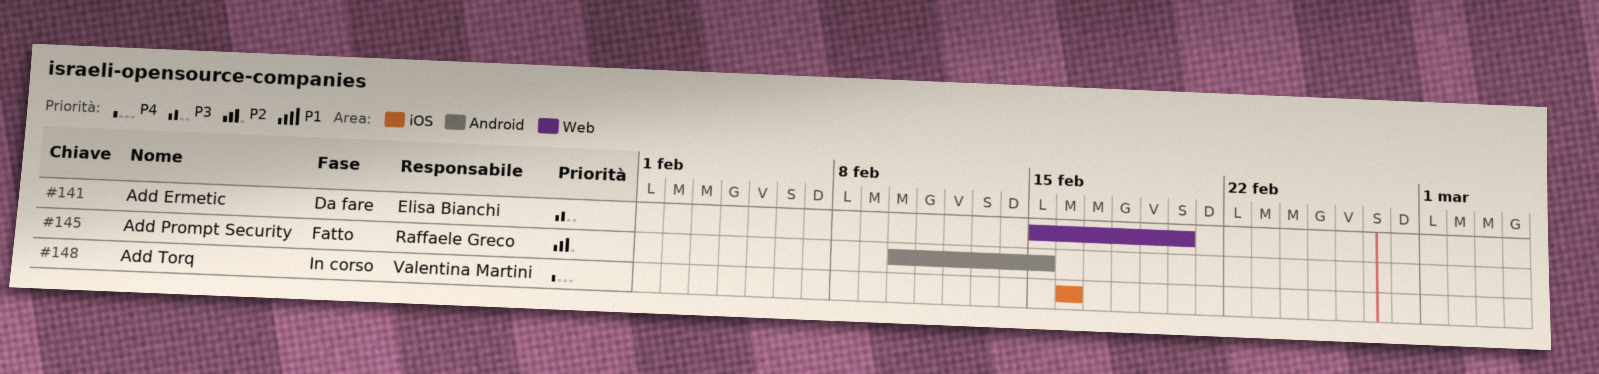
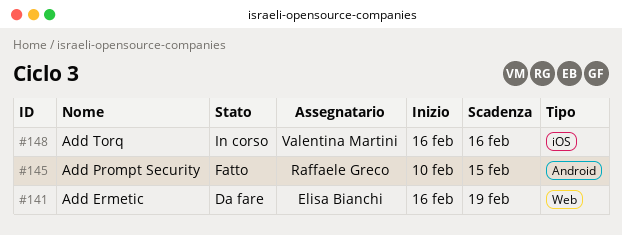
#141, start: Feb 15 -> Feb 16
#141, due: Feb 20 -> Feb 19

